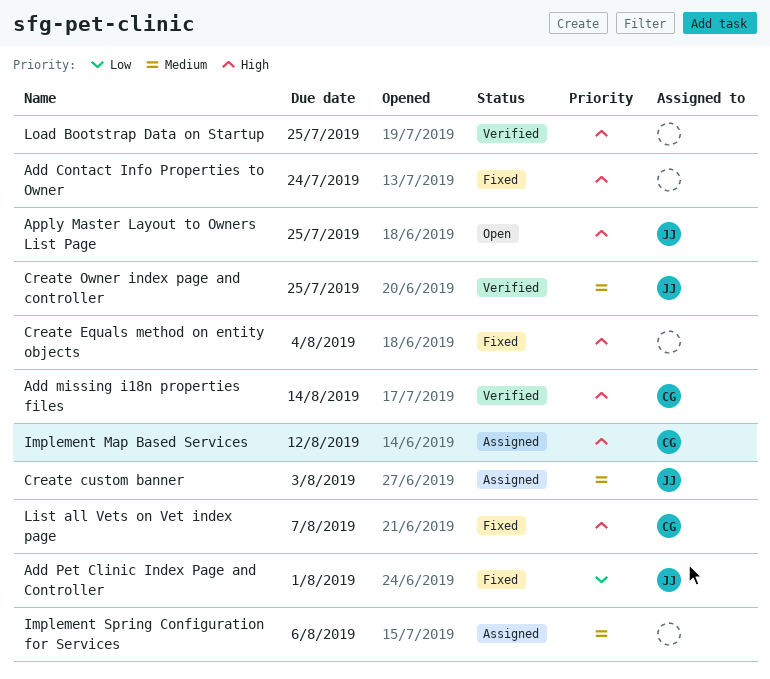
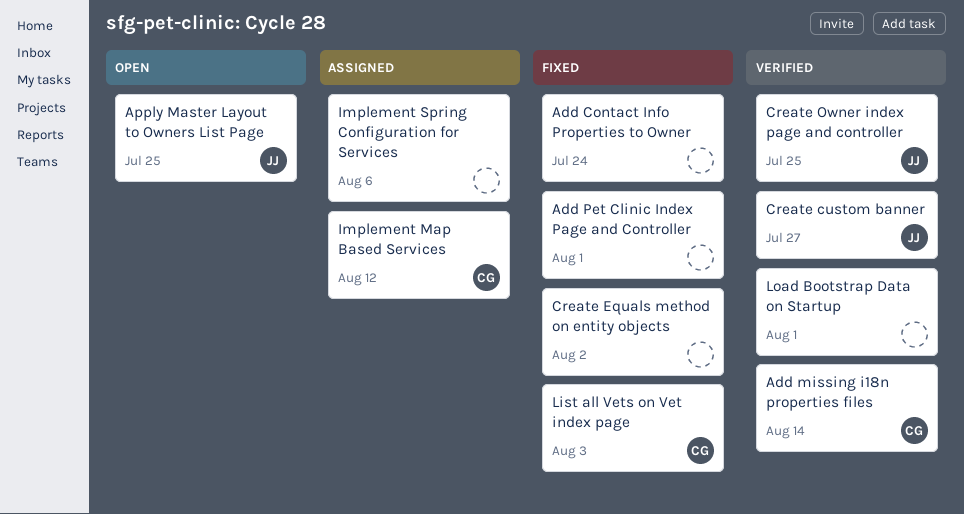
Add Pet Clinic Index Page and Controller, owner: JJ -> none
Create custom banner, status: Assigned -> Verified
Create custom banner, due: Aug 3 -> Jul 27
Create Equals method on entity objects, due: Aug 4 -> Aug 2
List all Vets on Vet index page, due: Aug 7 -> Aug 3
Load Bootstrap Data on Startup, due: Jul 25 -> Aug 1

